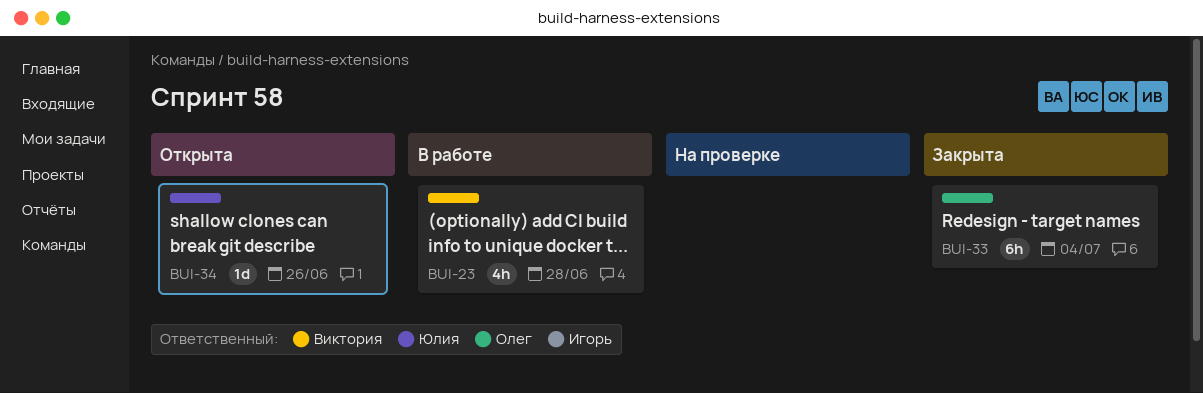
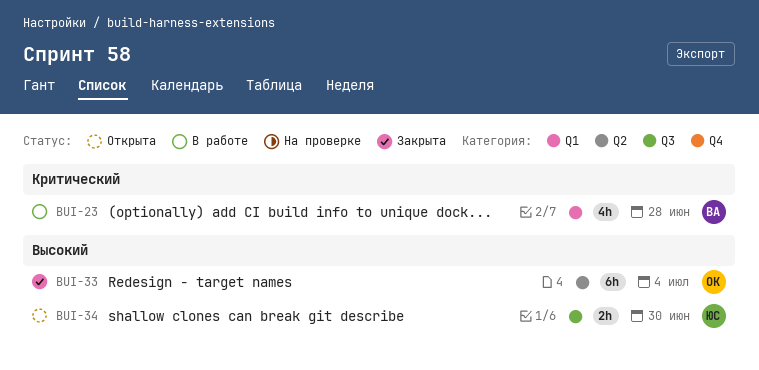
BUI-34, estimate: 1d -> 2h
BUI-34, due: Jun 26 -> Jun 30

